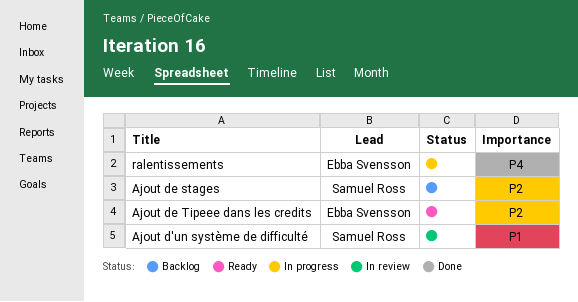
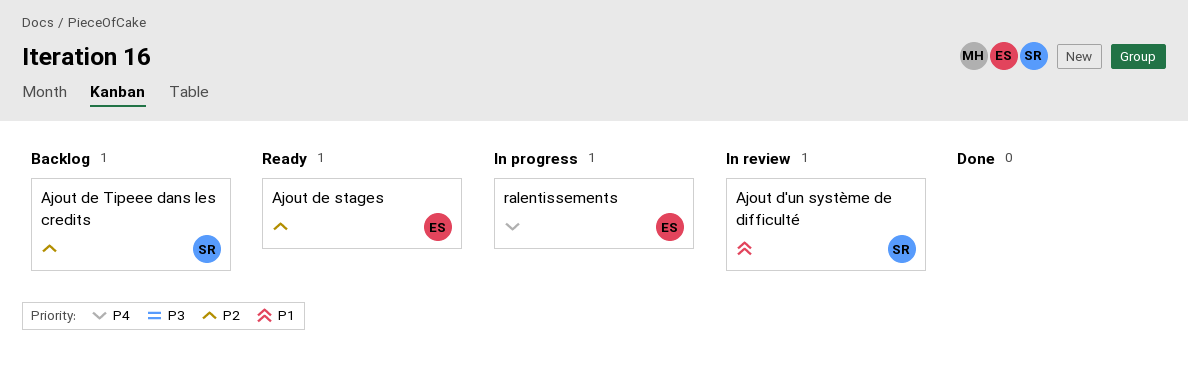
Ajout de stages, status: Backlog -> Ready
Ajout de stages, owner: Samuel Ross -> Ebba Svensson
Ajout de Tipeee dans les credits, status: Ready -> Backlog
Ajout de Tipeee dans les credits, owner: Ebba Svensson -> Samuel Ross

